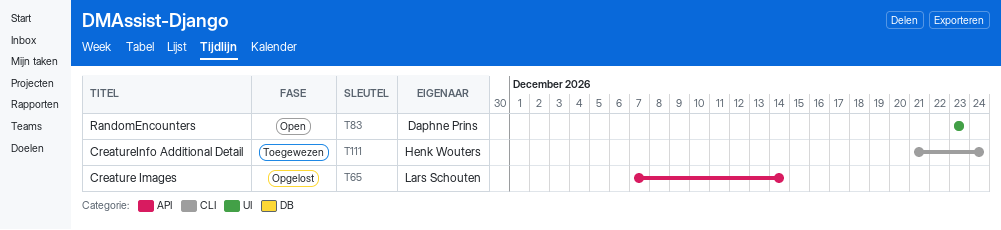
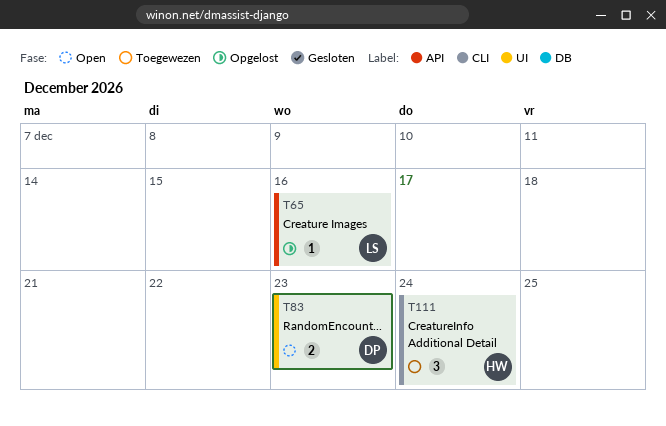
T65, due: Dec 14 -> Dec 16

